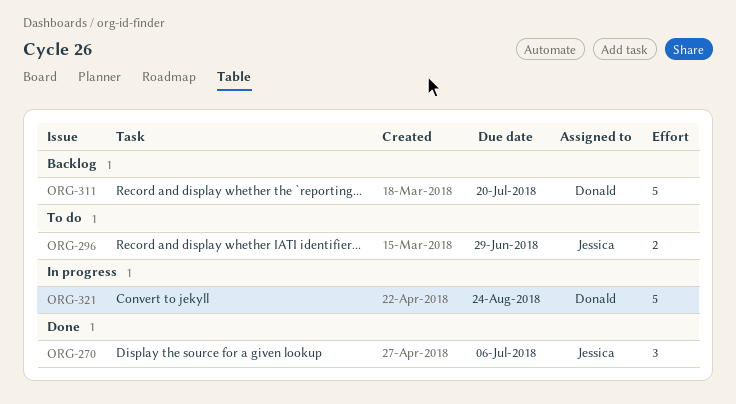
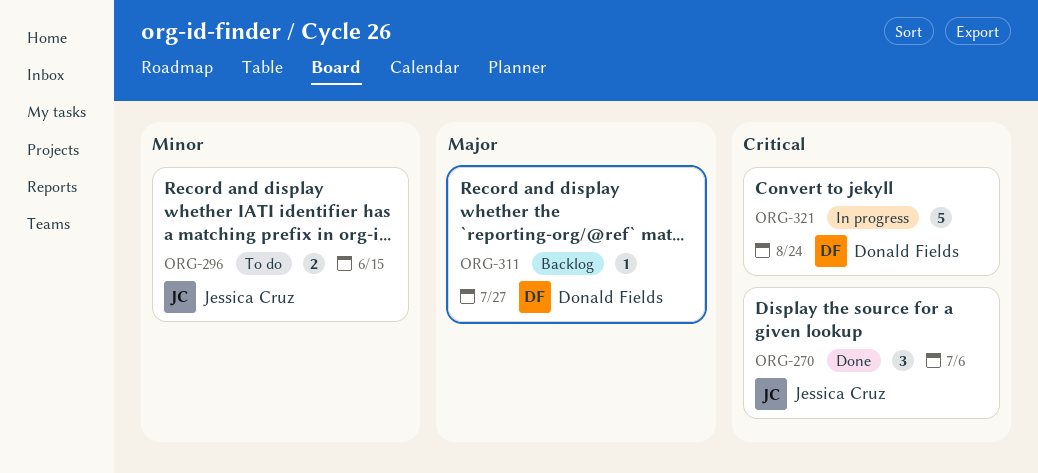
ORG-296, due: Jun 29 -> Jun 15
ORG-311, estimate: 5 -> 1
ORG-311, due: Jul 20 -> Jul 27

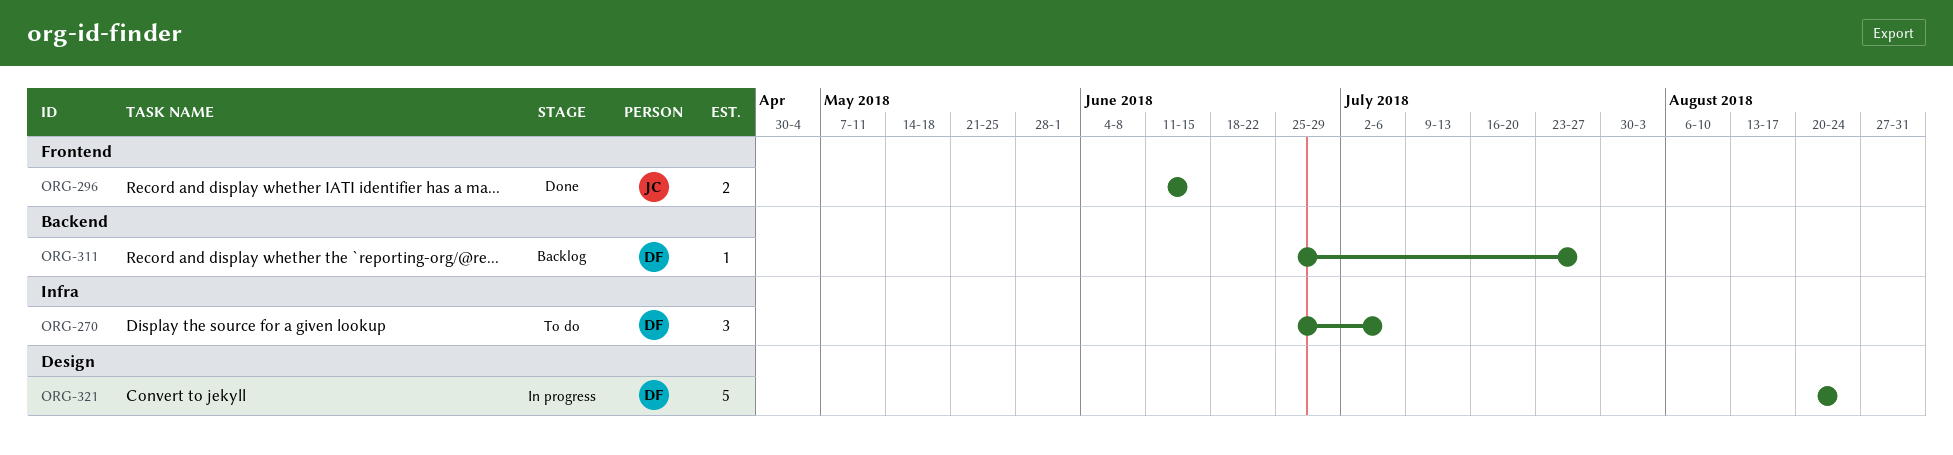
ORG-270, status: Done -> To do
ORG-270, owner: Jessica Cruz -> Donald Fields
ORG-296, status: To do -> Done

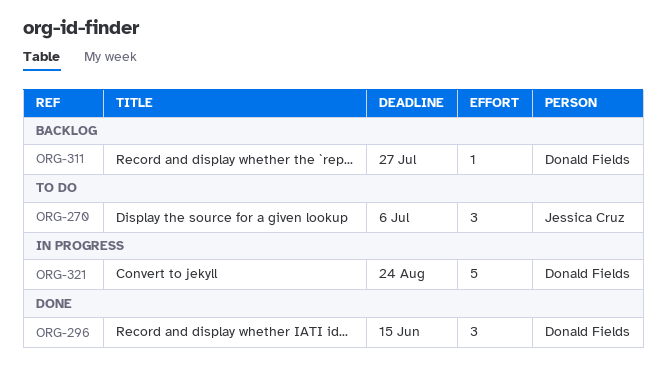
ORG-270, owner: Donald Fields -> Jessica Cruz
ORG-296, owner: Jessica Cruz -> Donald Fields
ORG-296, estimate: 2 -> 3

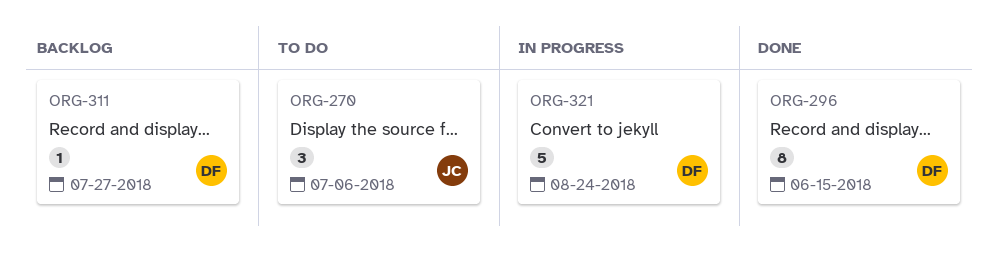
ORG-296, estimate: 3 -> 8

